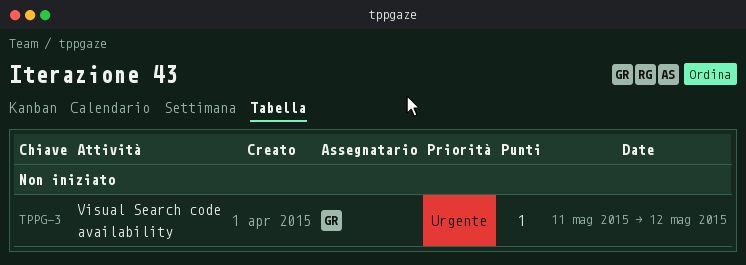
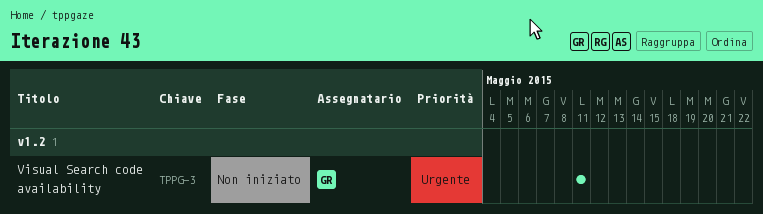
TPPG-3, due: May 12 -> May 11

